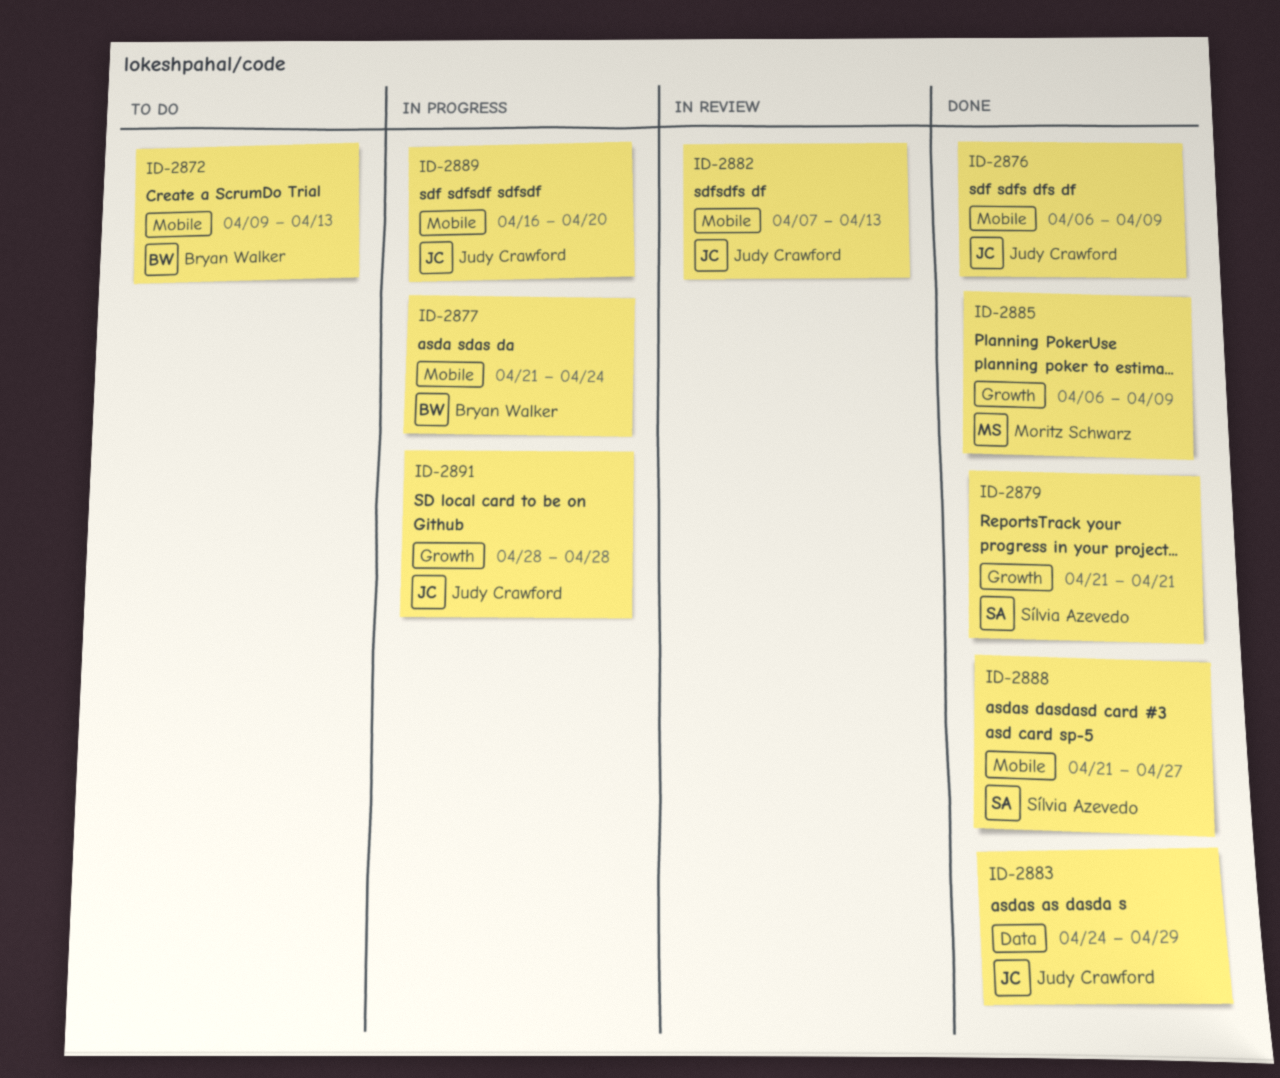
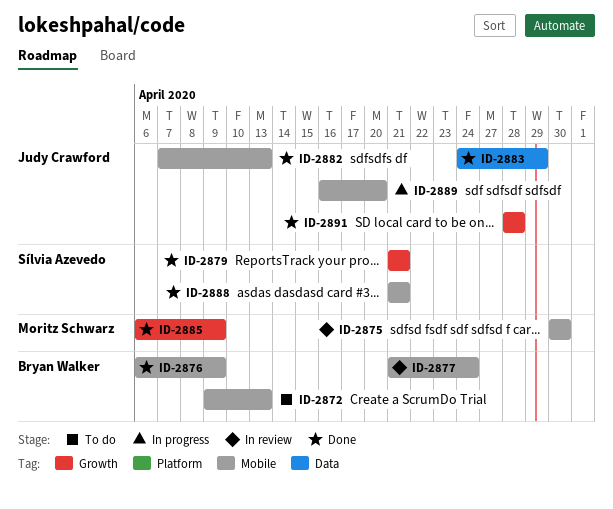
ID-2875: none -> present
ID-2876, owner: Judy Crawford -> Bryan Walker
ID-2877, status: In progress -> In review
ID-2882, status: In review -> Done
ID-2888, due: Apr 27 -> Apr 21
ID-2891, status: In progress -> Done

